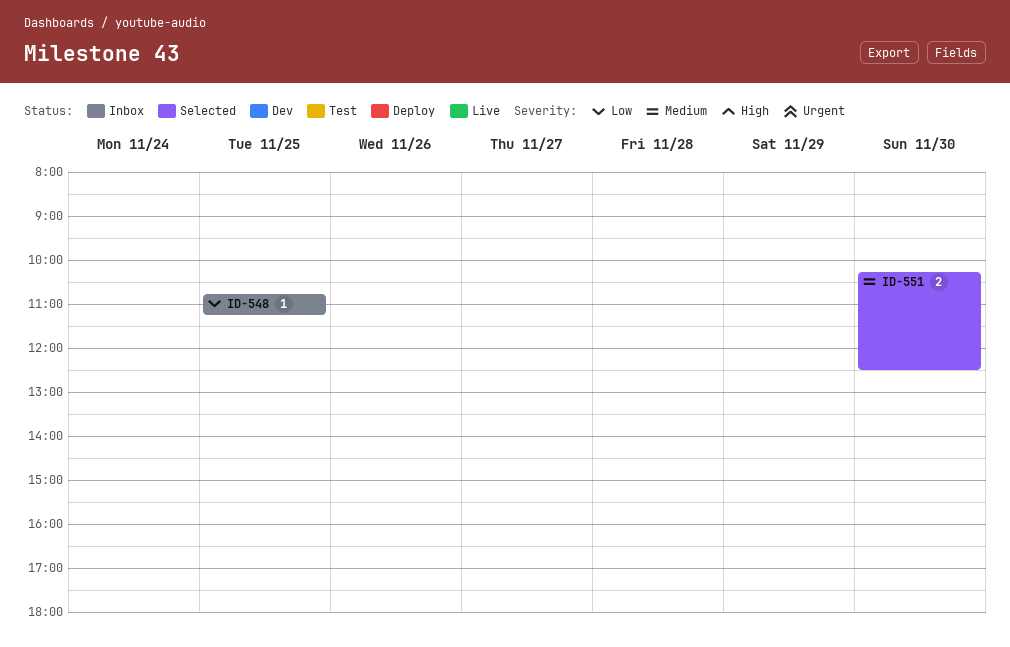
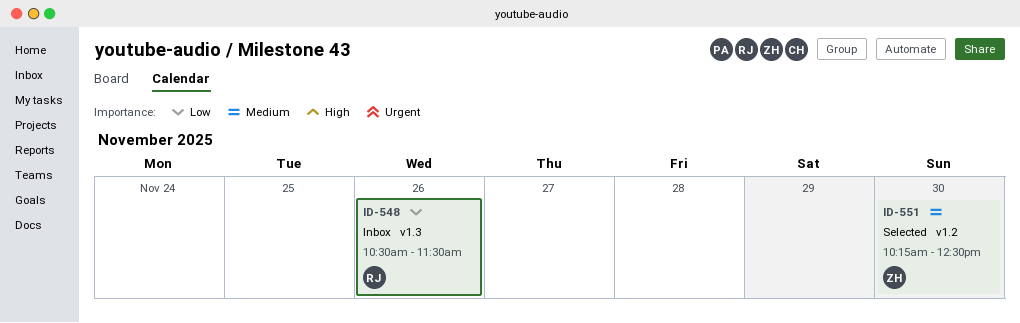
ID-548, day: Nov 25 -> Nov 26
ID-548, begins: 10:45 -> 10:30
ID-548, ends: 11:15 -> 11:30

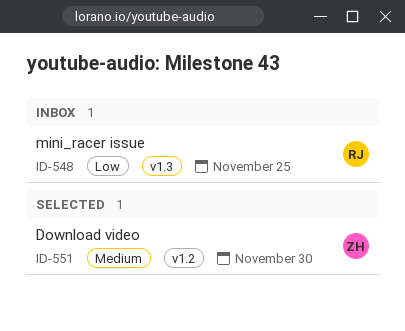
ID-548, day: Nov 26 -> Nov 25

